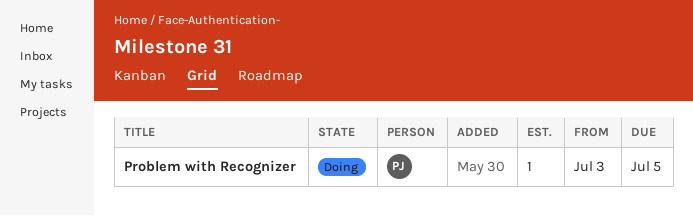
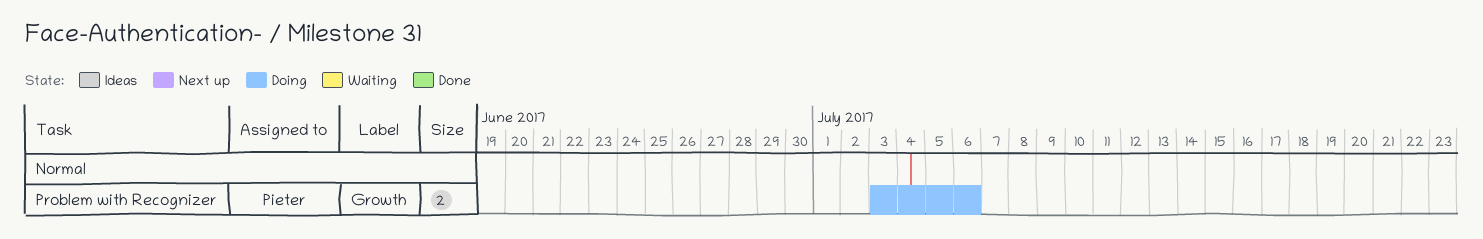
Problem with Recognizer, estimate: 1 -> 2
Problem with Recognizer, due: Jul 5 -> Jul 6

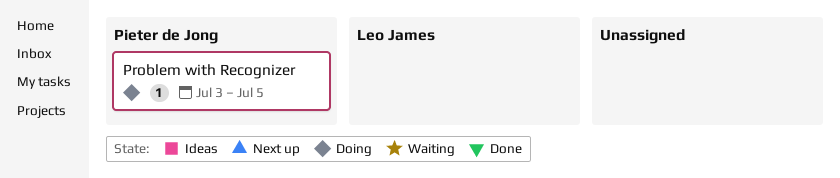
Problem with Recognizer, estimate: 2 -> 1
Problem with Recognizer, due: Jul 6 -> Jul 5

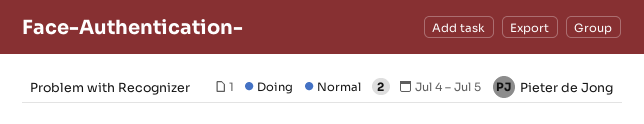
Problem with Recognizer, estimate: 1 -> 2
Problem with Recognizer, start: Jul 3 -> Jul 4

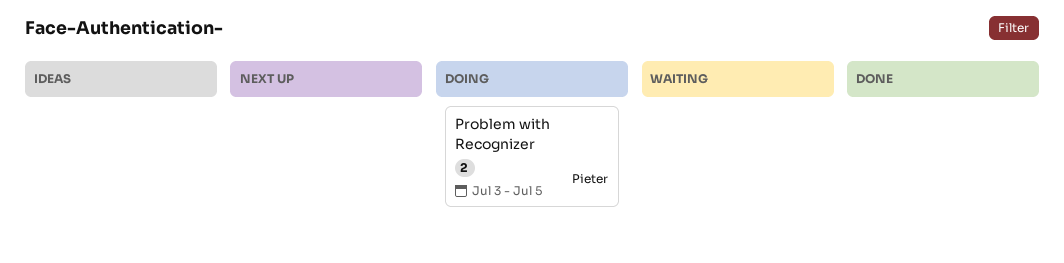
Problem with Recognizer, start: Jul 4 -> Jul 3

